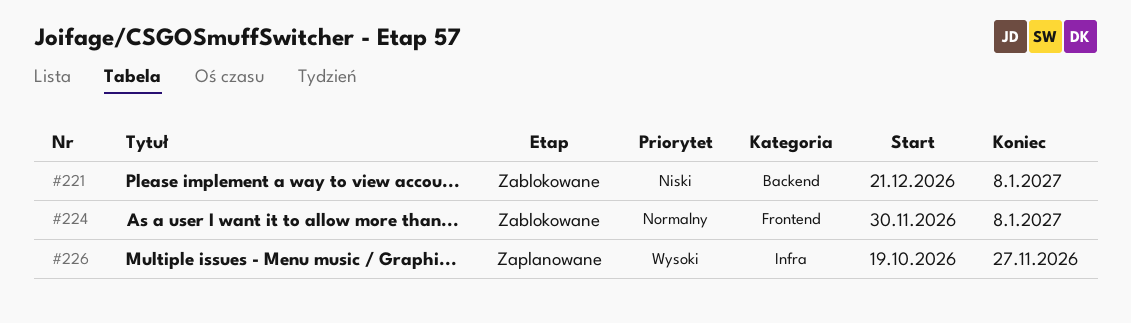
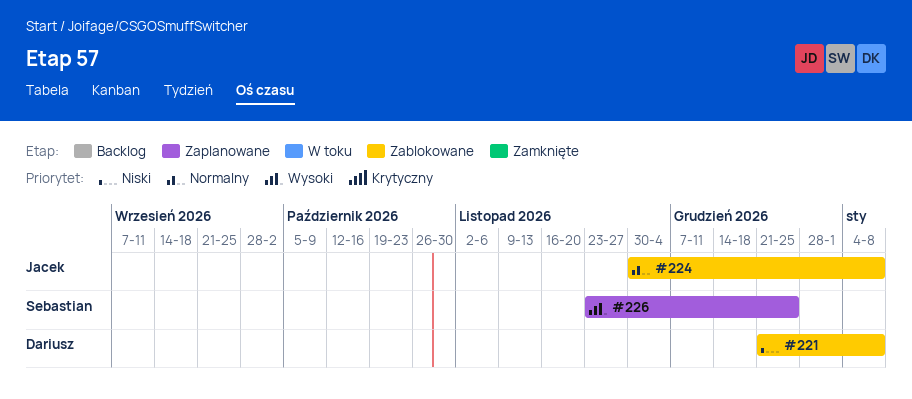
#226, start: Oct 19 -> Nov 23
#226, due: Nov 27 -> Dec 25

